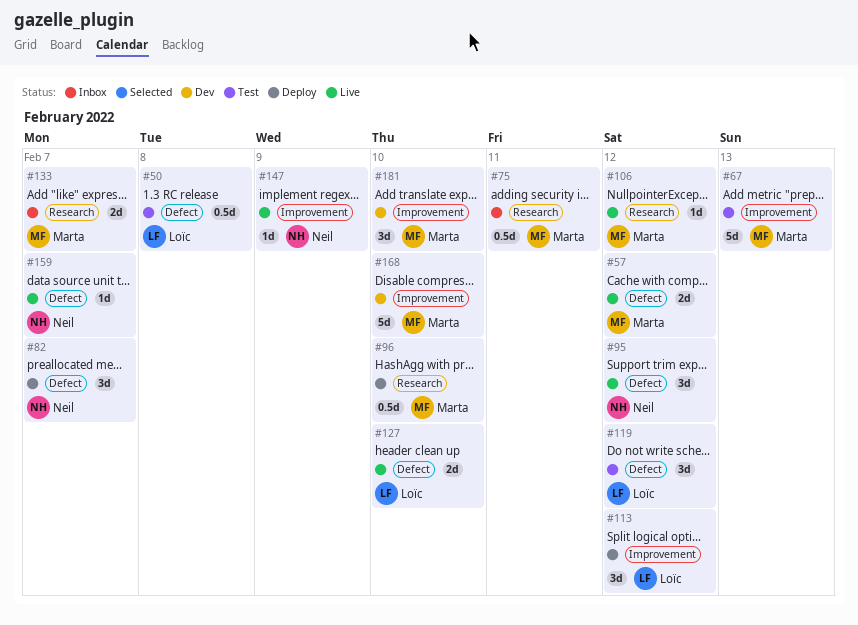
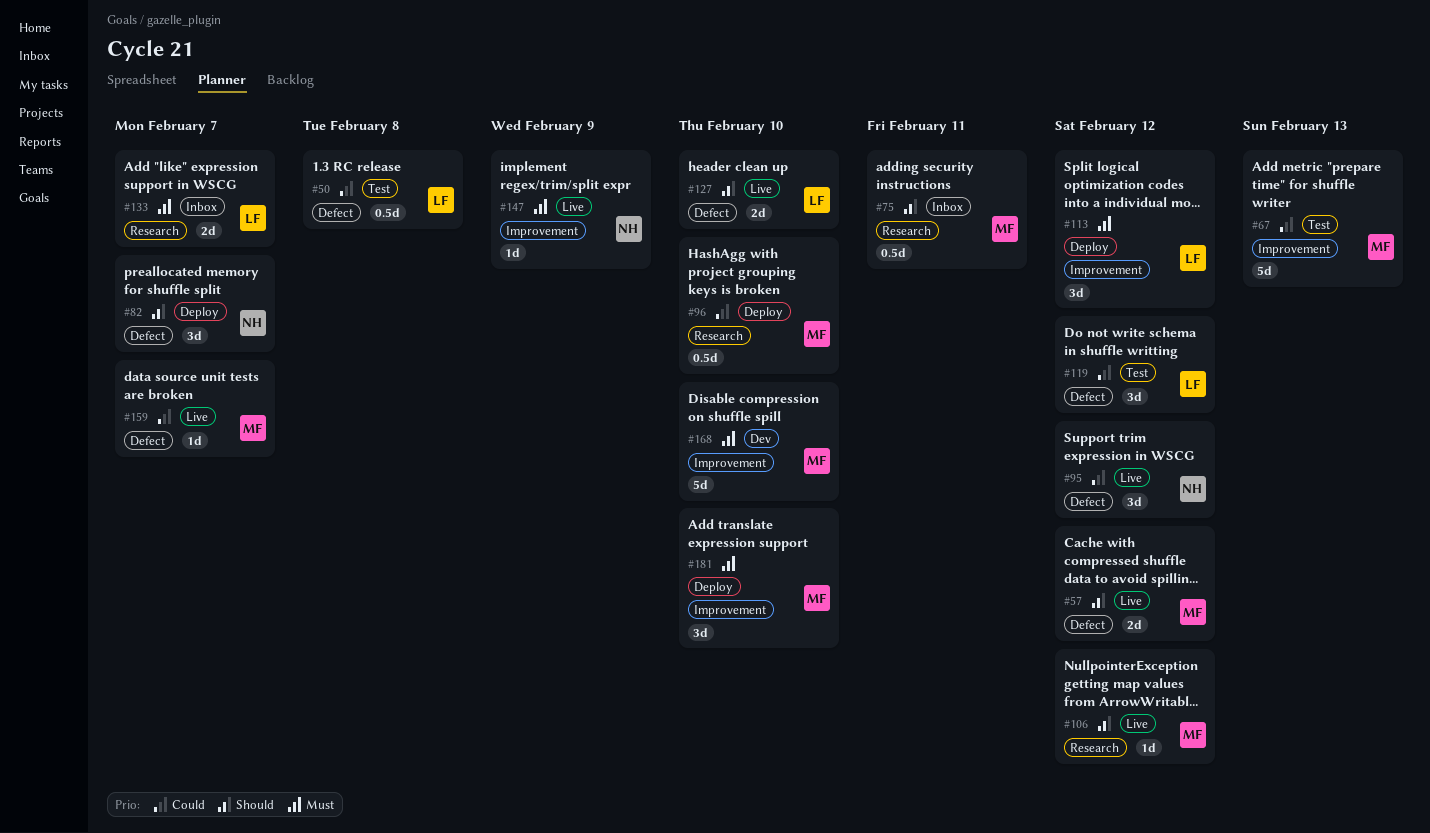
#133, owner: Marta -> Loïc
#159, owner: Neil -> Marta
#181, status: Dev -> Deploy

